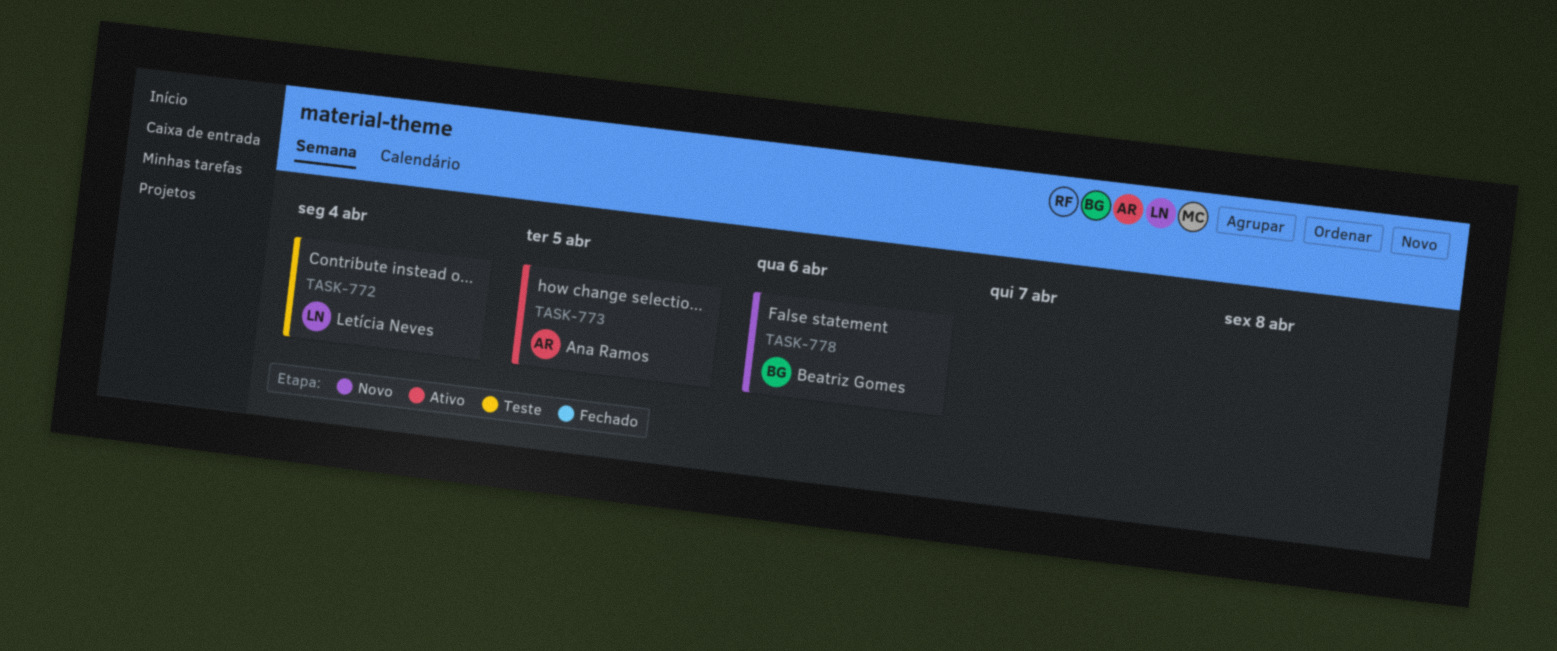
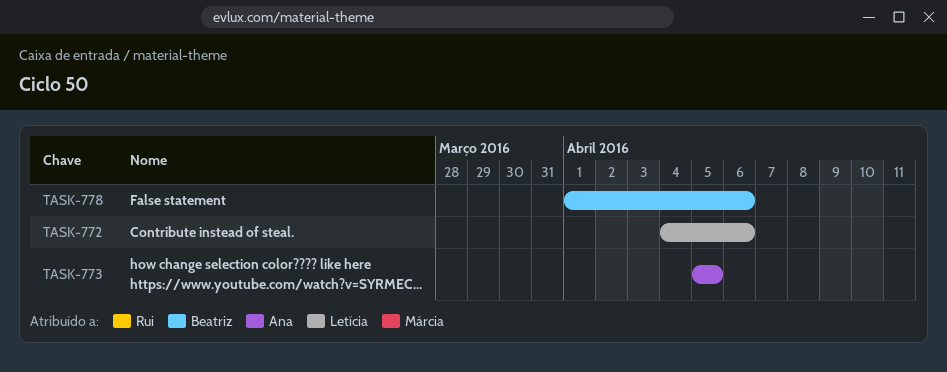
TASK-772, due: Apr 4 -> Apr 6

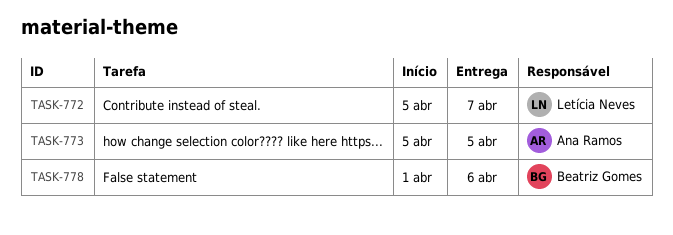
TASK-772, start: Apr 4 -> Apr 5
TASK-772, due: Apr 6 -> Apr 7

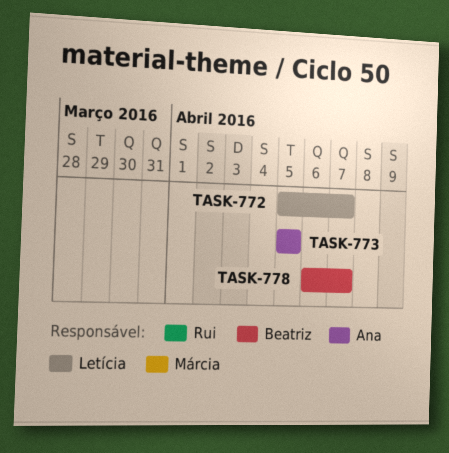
TASK-778, start: Apr 1 -> Apr 6
TASK-778, due: Apr 6 -> Apr 7

